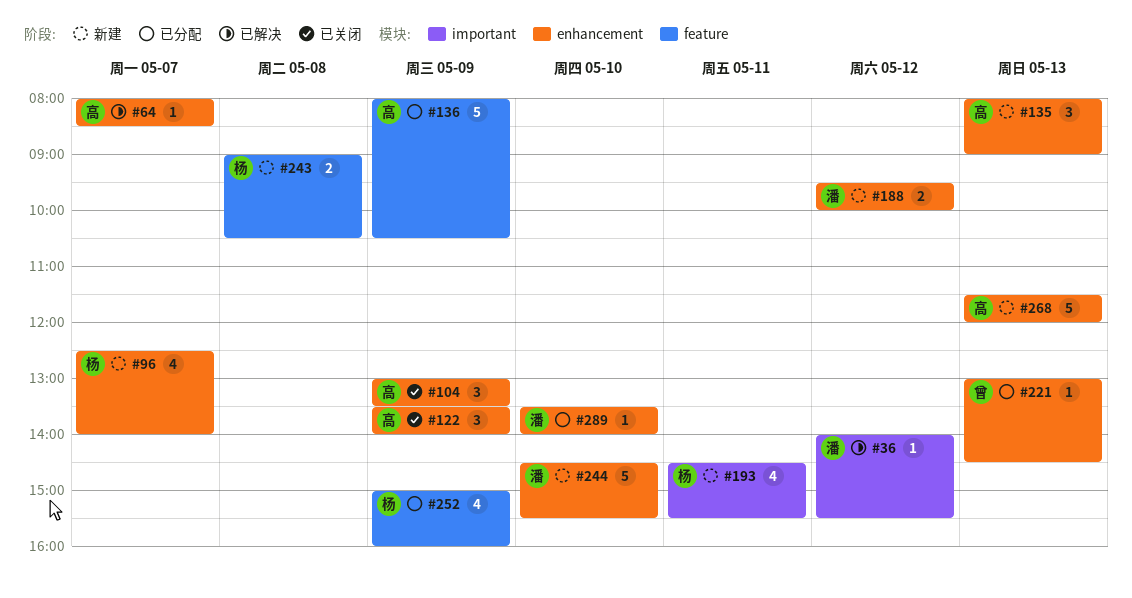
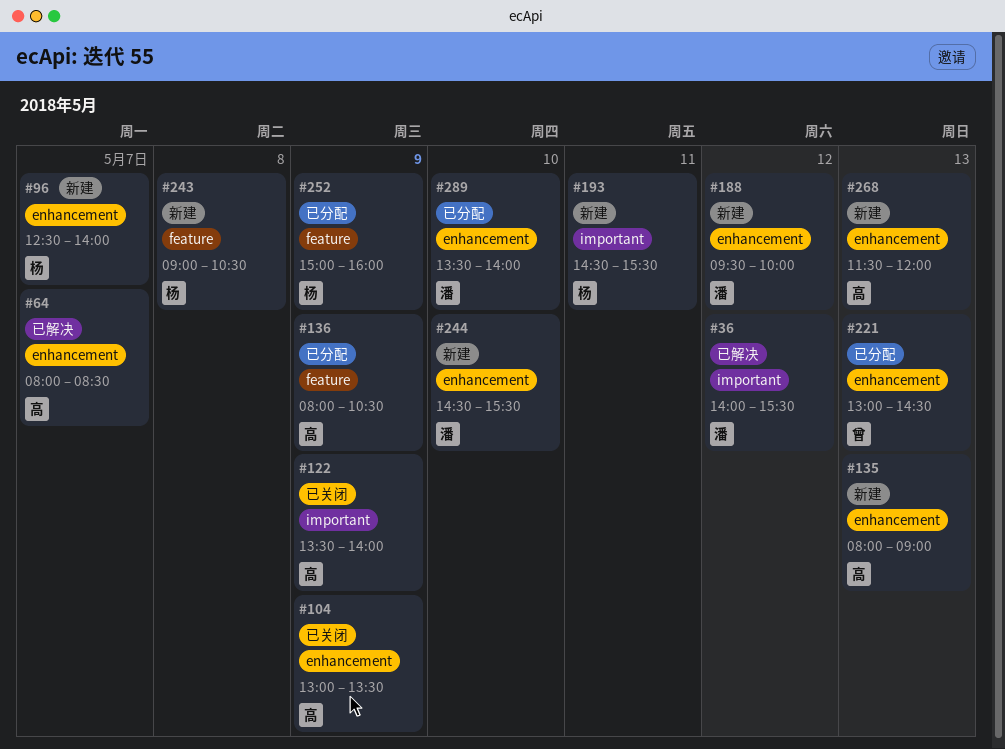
#122, label: enhancement -> important

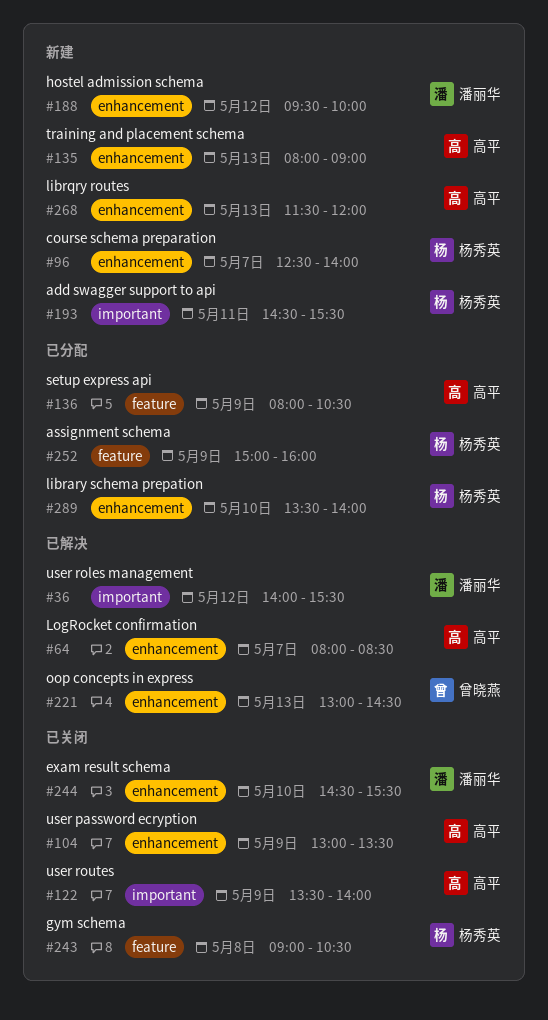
#221, status: 已分配 -> 已解决
#243, status: 新建 -> 已关闭
#244, status: 新建 -> 已关闭
#289, owner: 潘丽华 -> 杨秀英

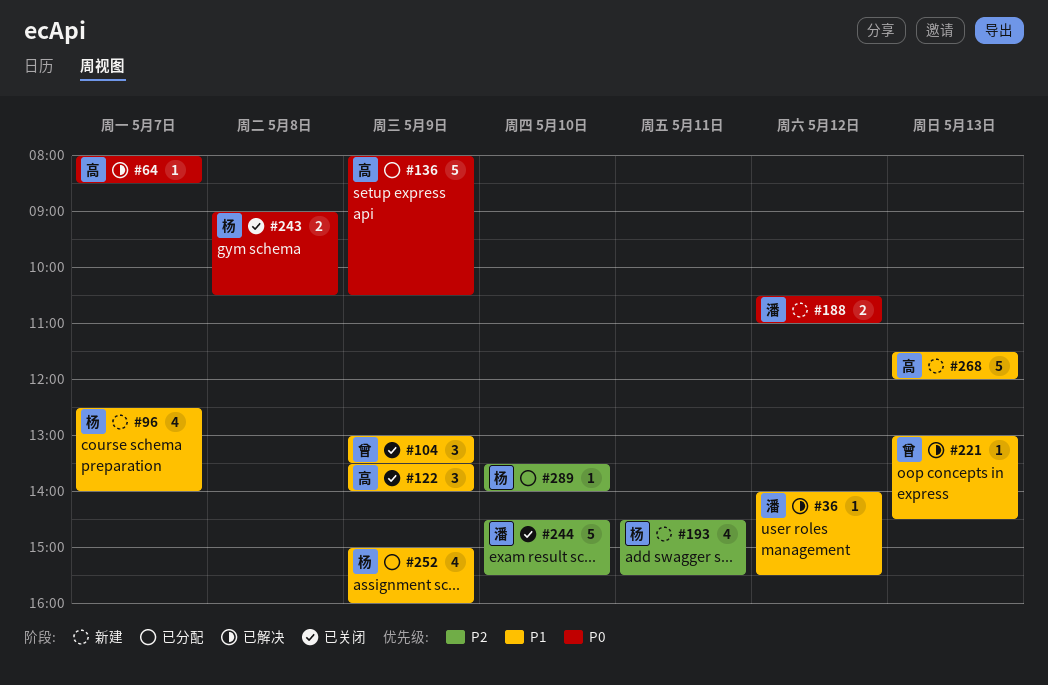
#104, owner: 高平 -> 曾晓燕
#135: present -> none
#188, begins: 09:30 -> 10:30
#188, ends: 10:00 -> 11:00

